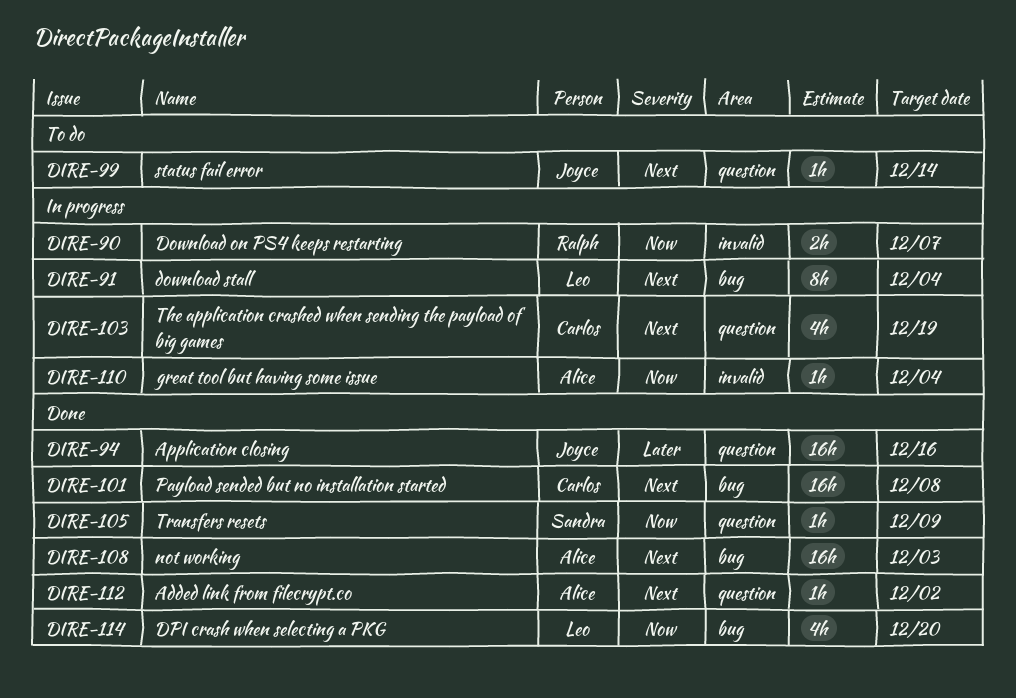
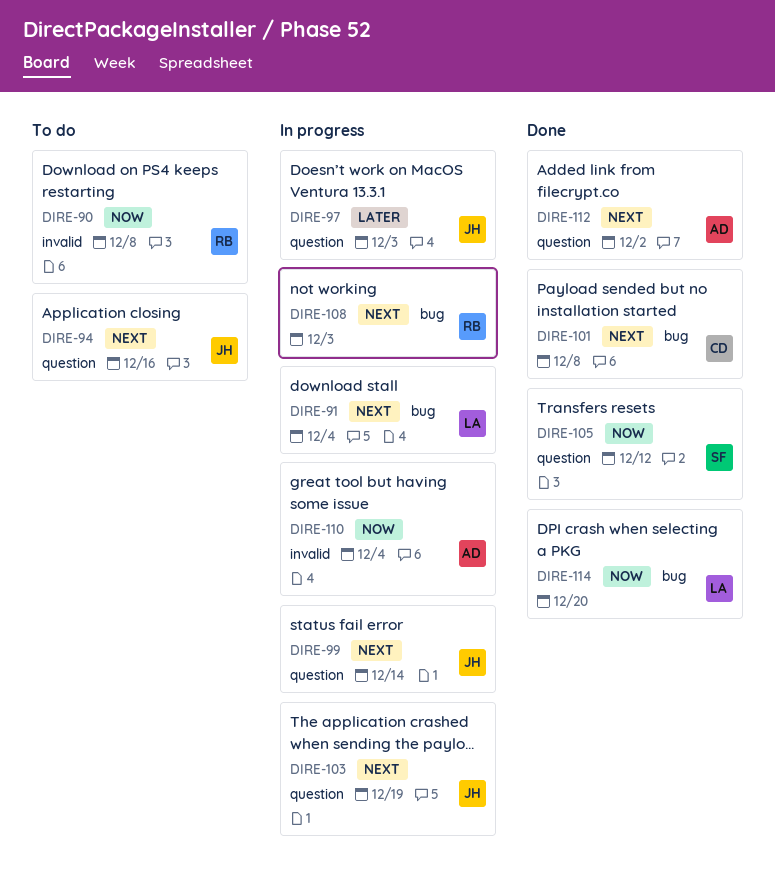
DIRE-90, status: In progress -> To do
DIRE-90, due: Dec 7 -> Dec 8
DIRE-94, status: Done -> To do
DIRE-94, priority: Later -> Next
DIRE-97: none -> present
DIRE-99, status: To do -> In progress
DIRE-103, owner: Carlos -> Joyce
DIRE-105, due: Dec 9 -> Dec 12
DIRE-108, status: Done -> In progress
DIRE-108, owner: Alice -> Ralph

